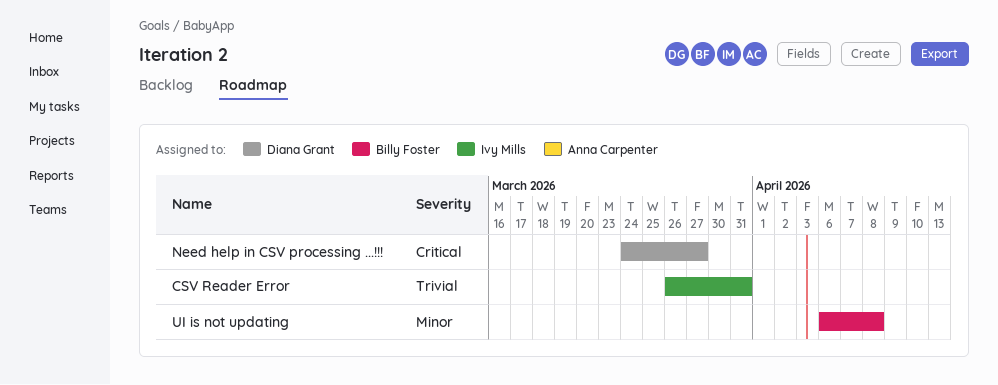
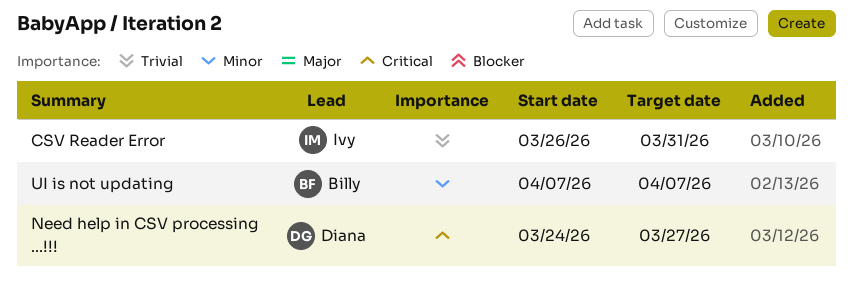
UI is not updating, start: Apr 6 -> Apr 7
UI is not updating, due: Apr 8 -> Apr 7

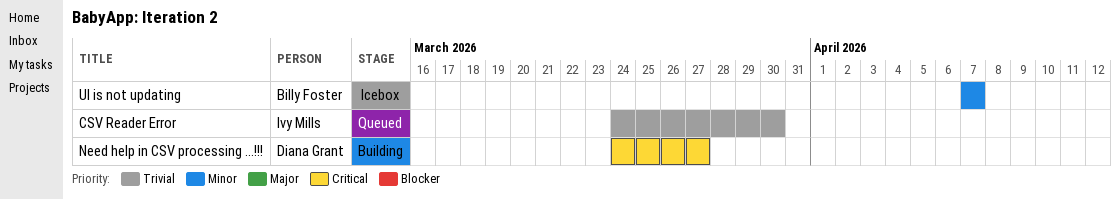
CSV Reader Error, start: Mar 26 -> Mar 24
CSV Reader Error, due: Mar 31 -> Mar 30

